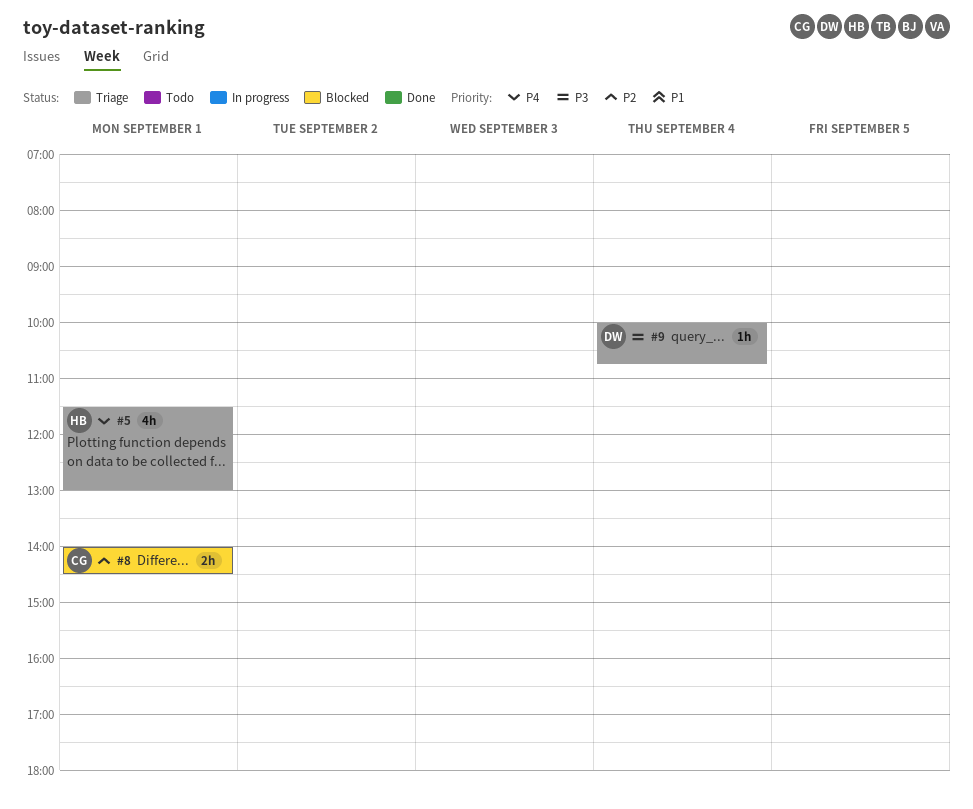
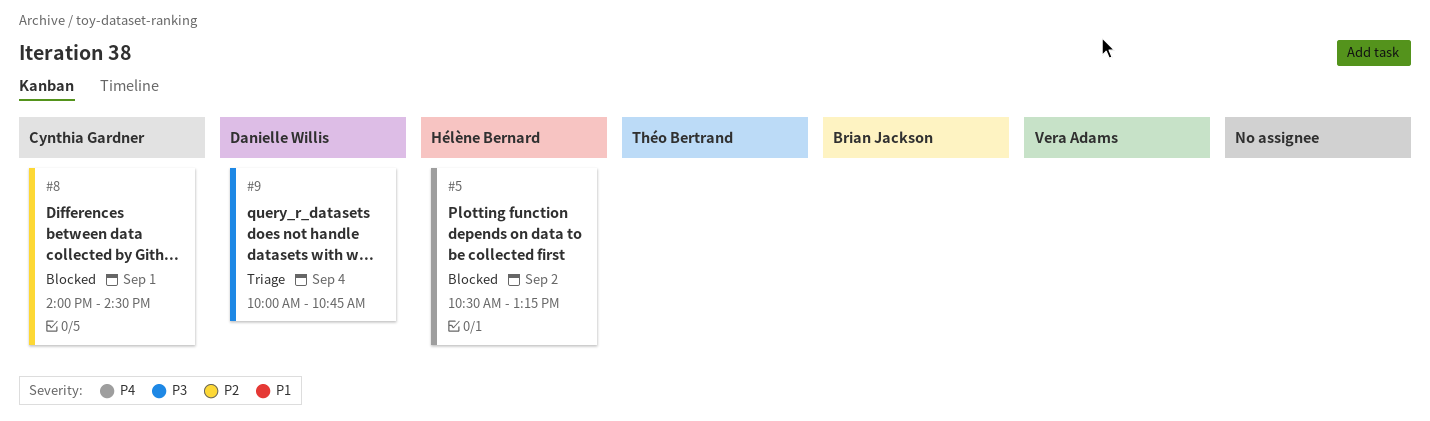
#5, status: Triage -> Blocked
#5, day: Sep 1 -> Sep 2
#5, begins: 11:30 -> 10:30
#5, ends: 13:00 -> 13:15

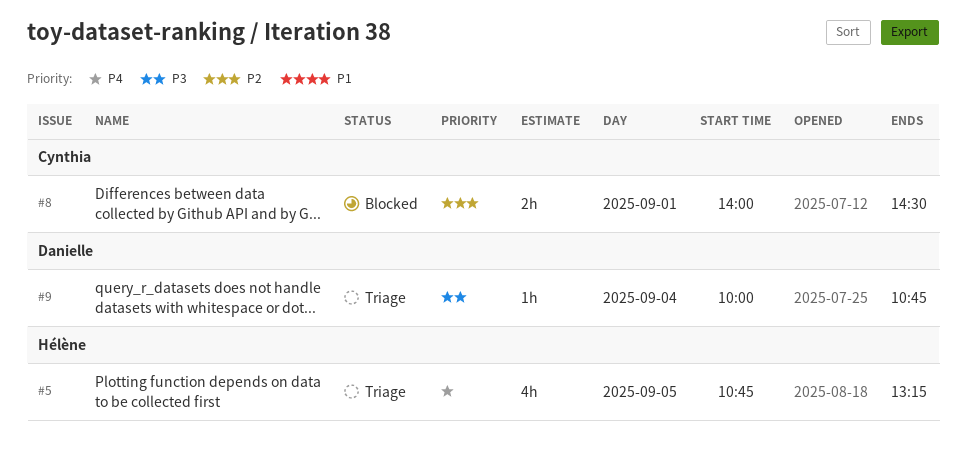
#5, status: Blocked -> Triage
#5, day: Sep 2 -> Sep 5
#5, begins: 10:30 -> 10:45

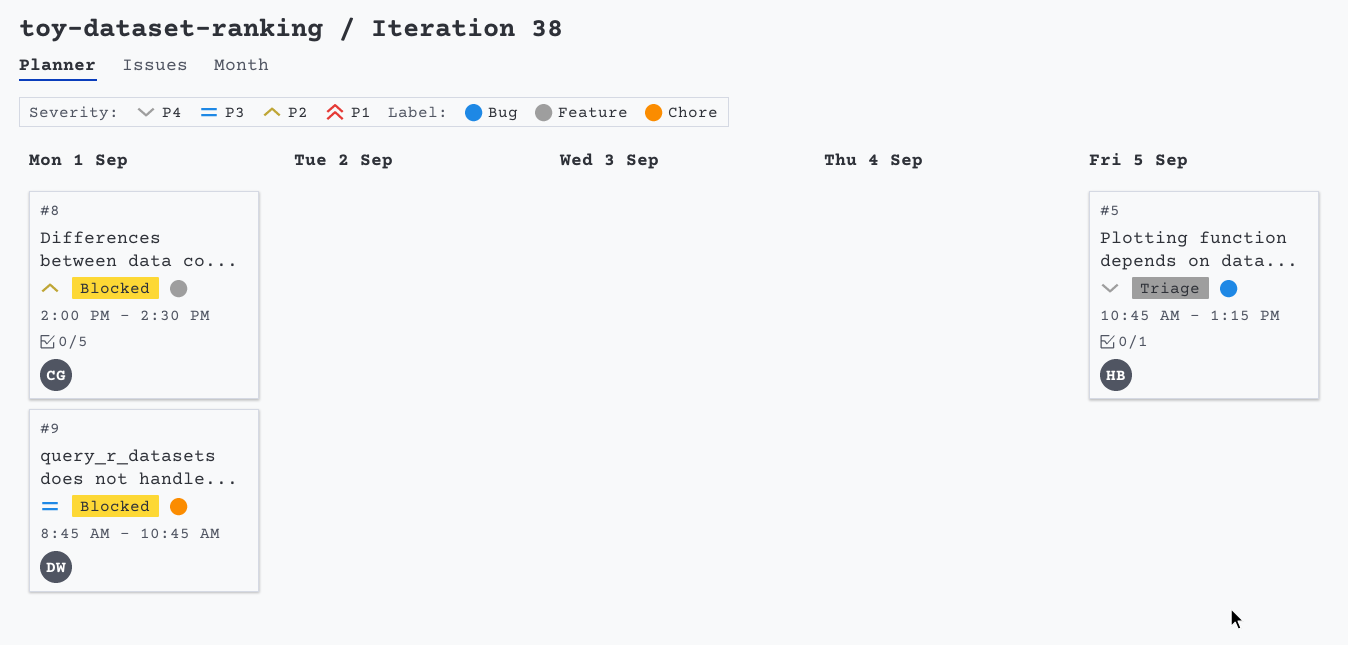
#9, status: Triage -> Blocked
#9, day: Sep 4 -> Sep 1
#9, begins: 10:00 -> 08:45

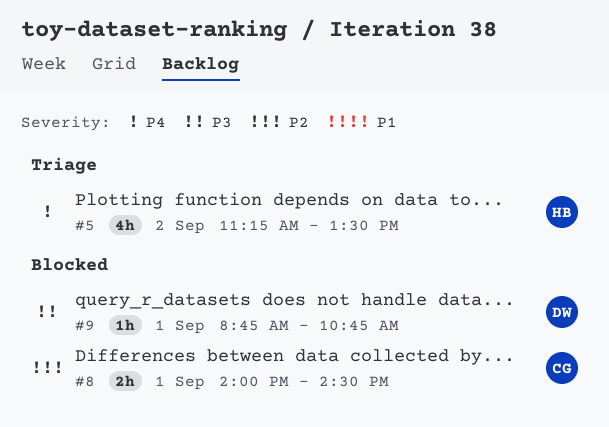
#5, day: Sep 5 -> Sep 2
#5, begins: 10:45 -> 11:15
#5, ends: 13:15 -> 13:30

